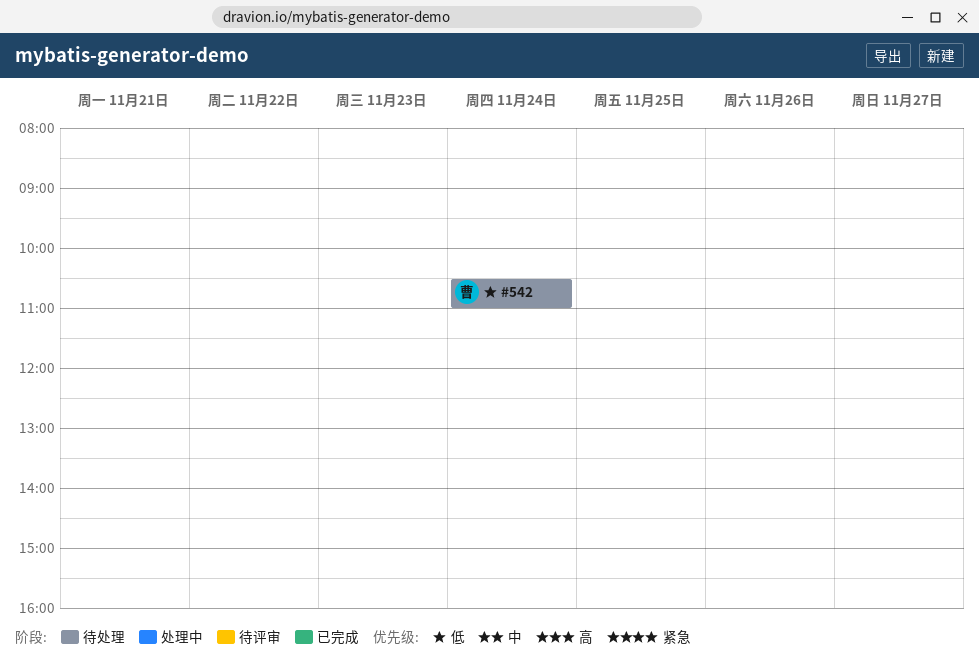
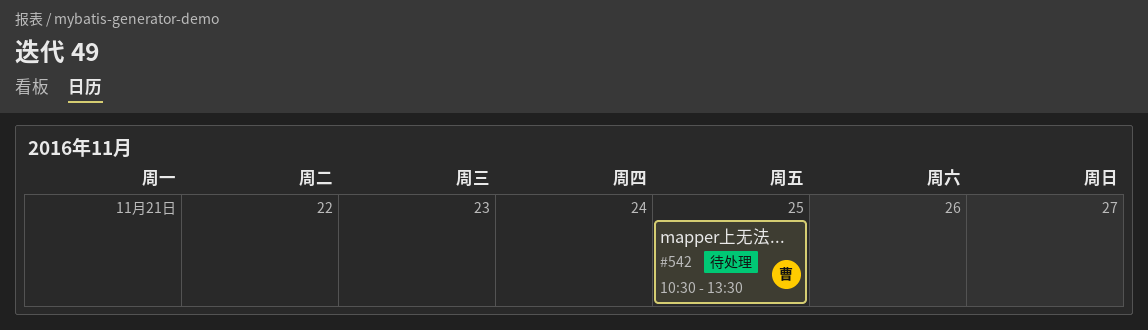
#542, day: Nov 24 -> Nov 25
#542, ends: 11:00 -> 13:30

